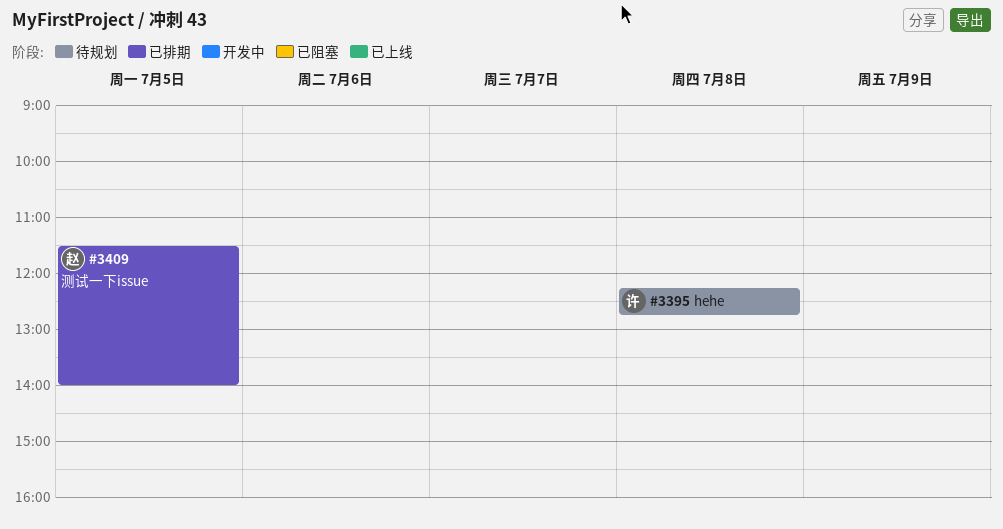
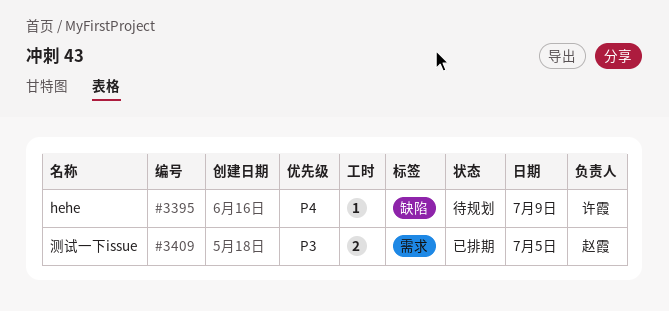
#3395, day: Jul 8 -> Jul 9

